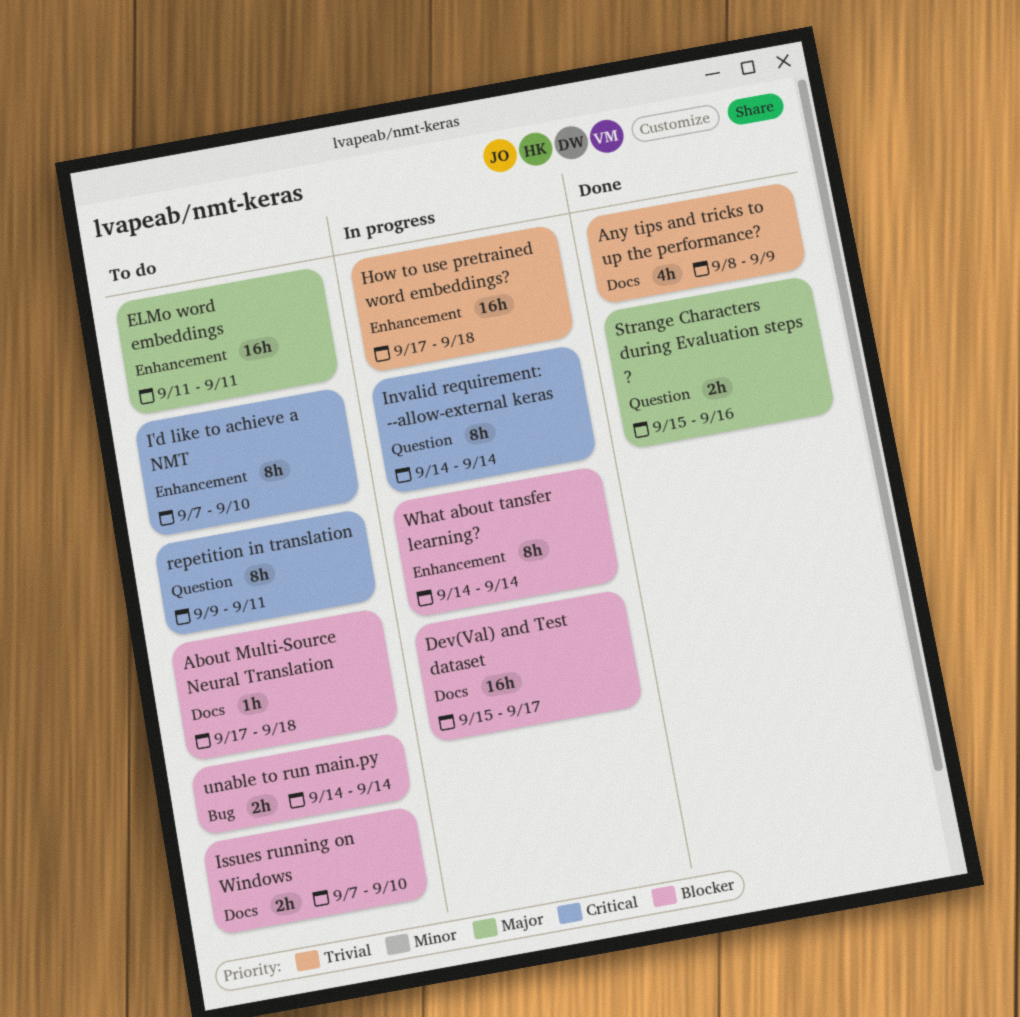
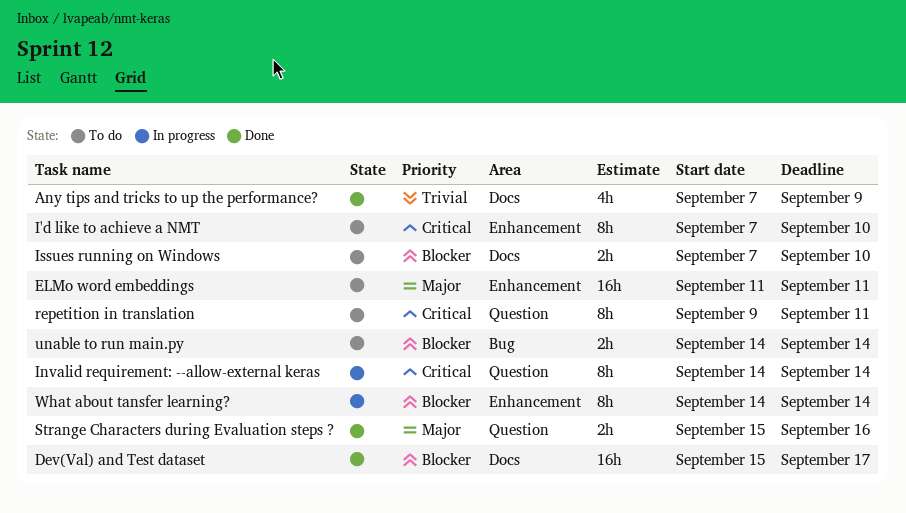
About Multi-Source Neural Translation: present -> none
Any tips and tricks to up the performance?, start: Sep 8 -> Sep 7
Dev(Val) and Test dataset, status: In progress -> Done
How to use pretrained word embeddings?: present -> none

